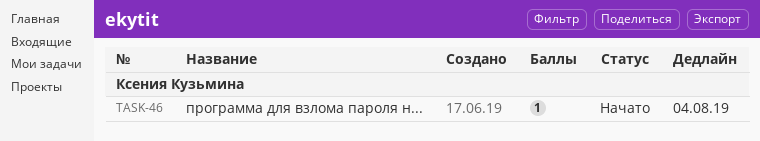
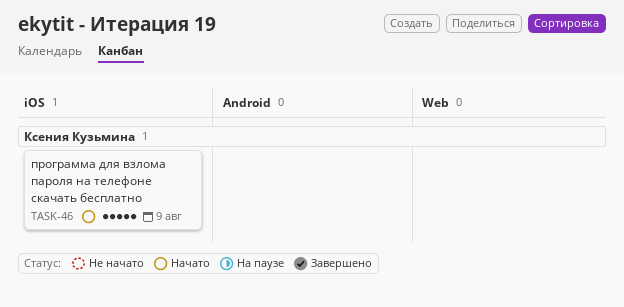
TASK-46, estimate: 1 -> 5
TASK-46, due: Aug 4 -> Aug 9

